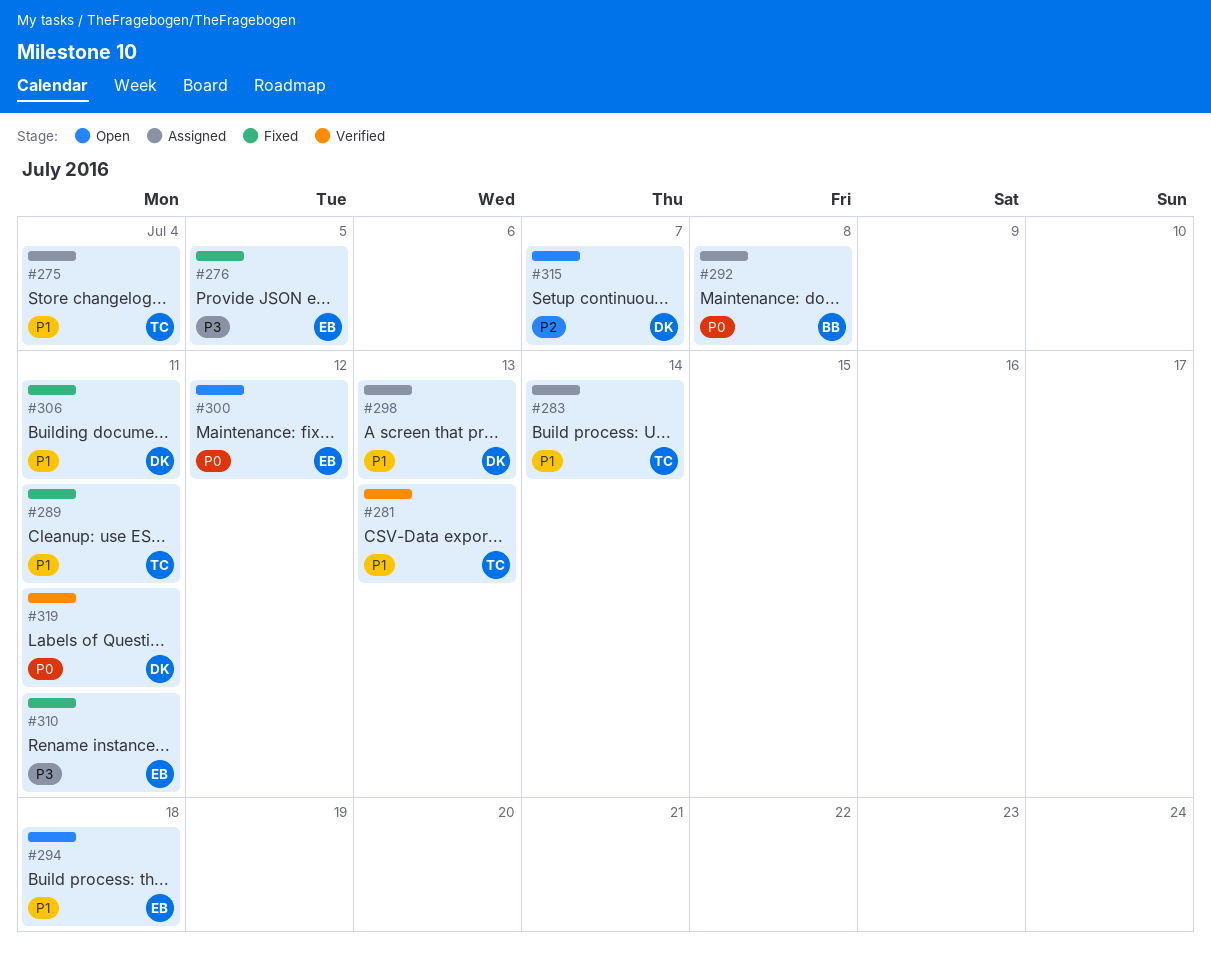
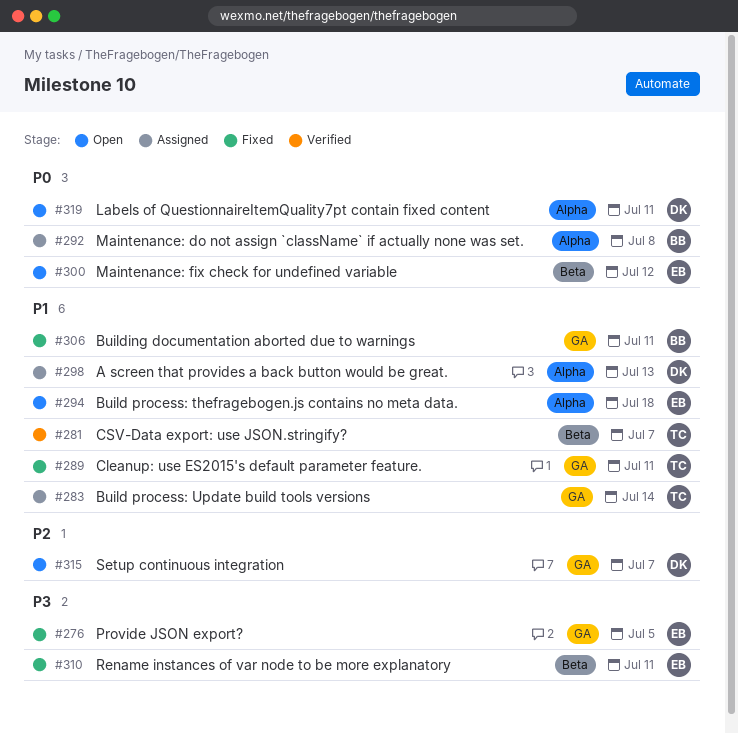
#275: present -> none
#281, due: Jul 13 -> Jul 7
#306, owner: DK -> BB
#319, status: Verified -> Open

